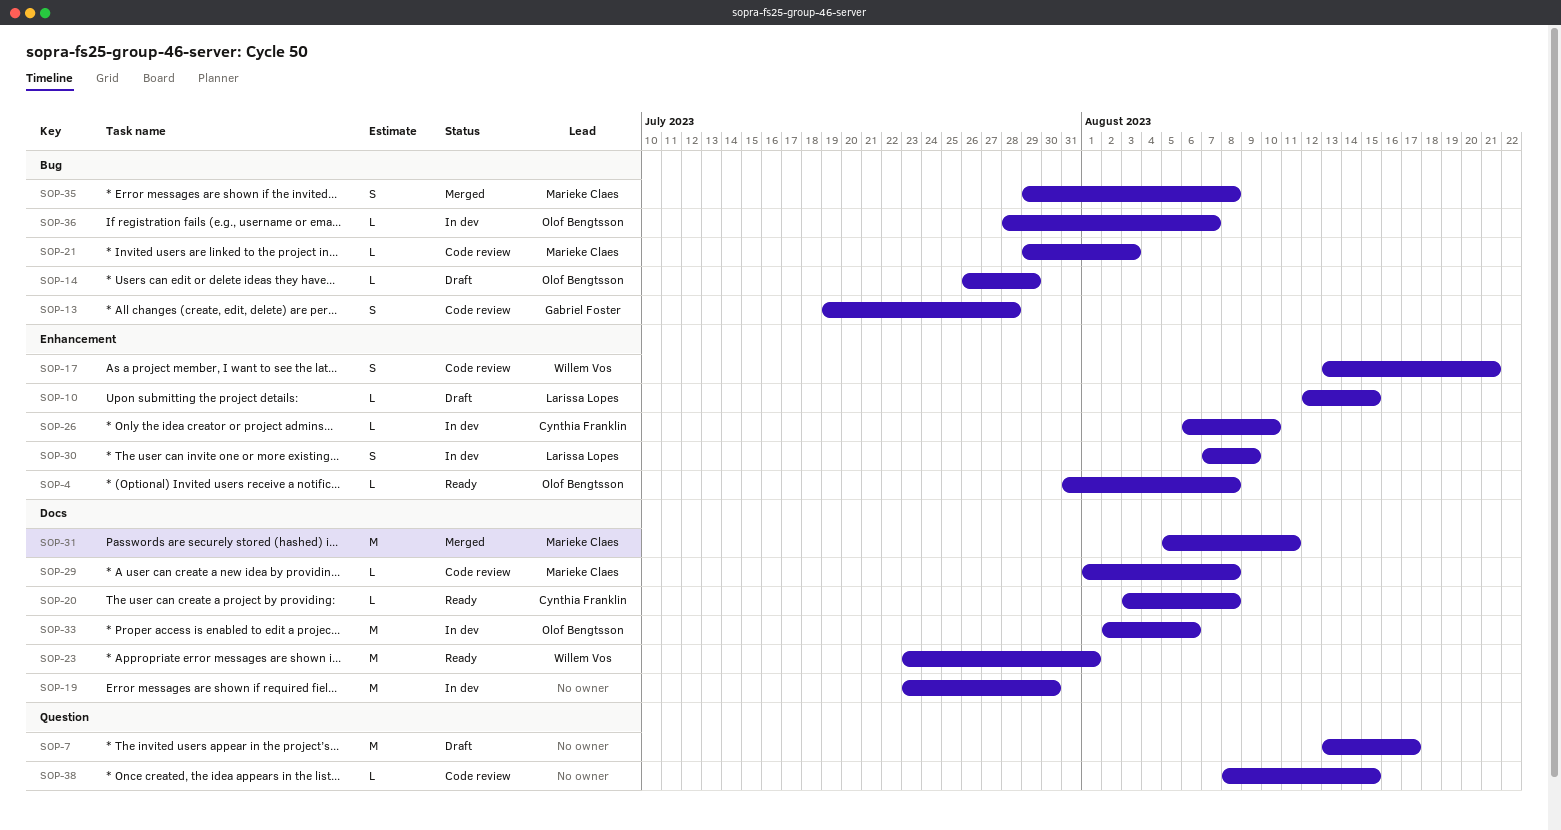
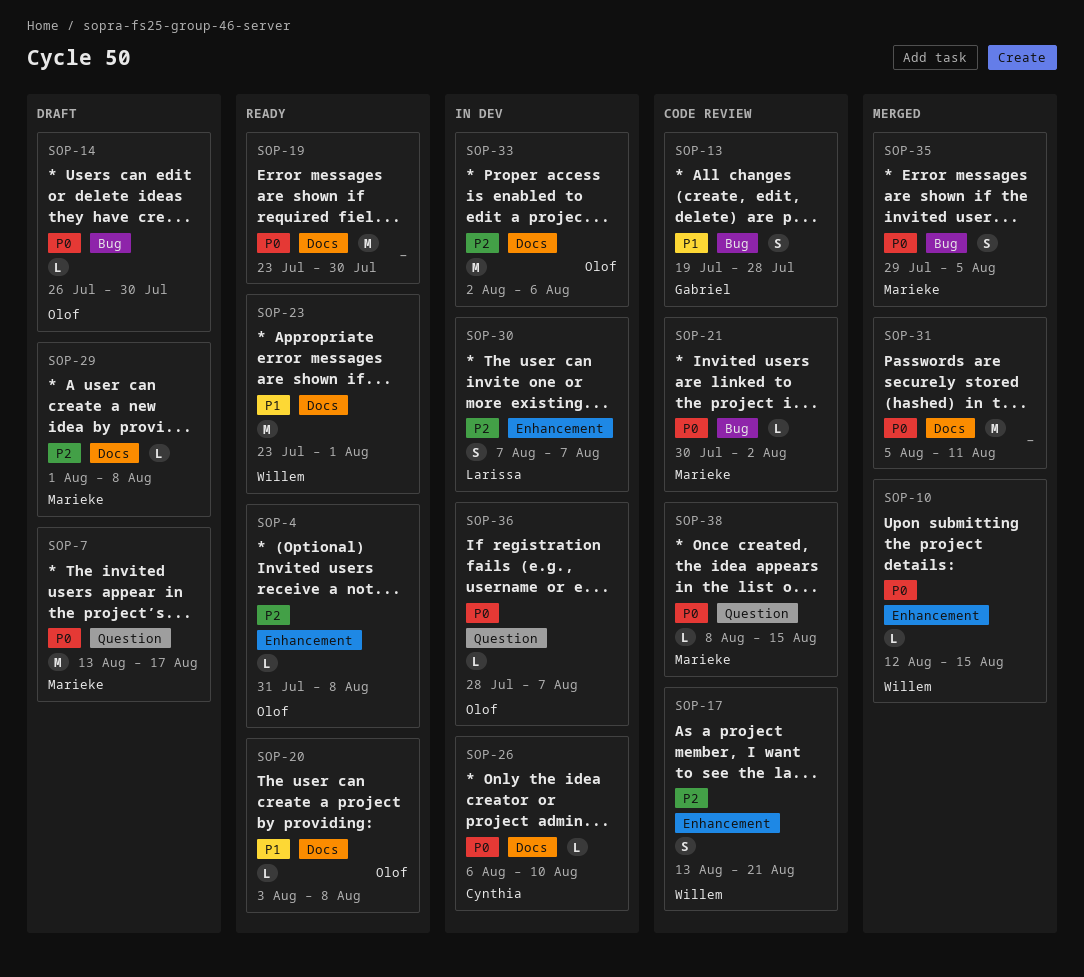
SOP-7, owner: none -> Marieke Claes
SOP-10, status: Draft -> Merged
SOP-10, owner: Larissa Lopes -> Willem Vos
SOP-14, due: Jul 29 -> Jul 30
SOP-19, status: In dev -> Ready
SOP-20, owner: Cynthia Franklin -> Olof Bengtsson
SOP-21, start: Jul 29 -> Jul 30
SOP-21, due: Aug 3 -> Aug 2
SOP-26, label: Enhancement -> Docs
SOP-29, status: Code review -> Draft
SOP-30, due: Aug 9 -> Aug 7
SOP-31, owner: Marieke Claes -> none
SOP-35, due: Aug 8 -> Aug 5
SOP-36, label: Bug -> Question
SOP-38, owner: none -> Marieke Claes

